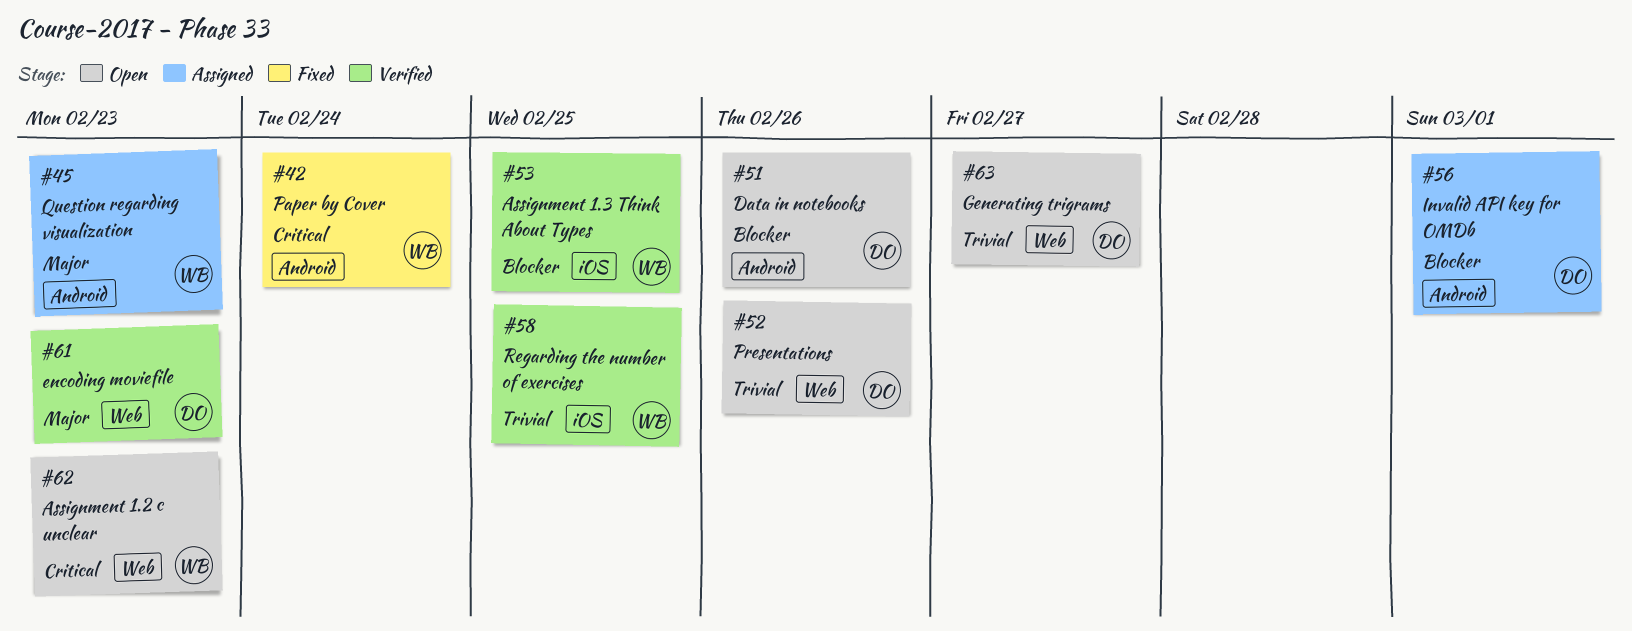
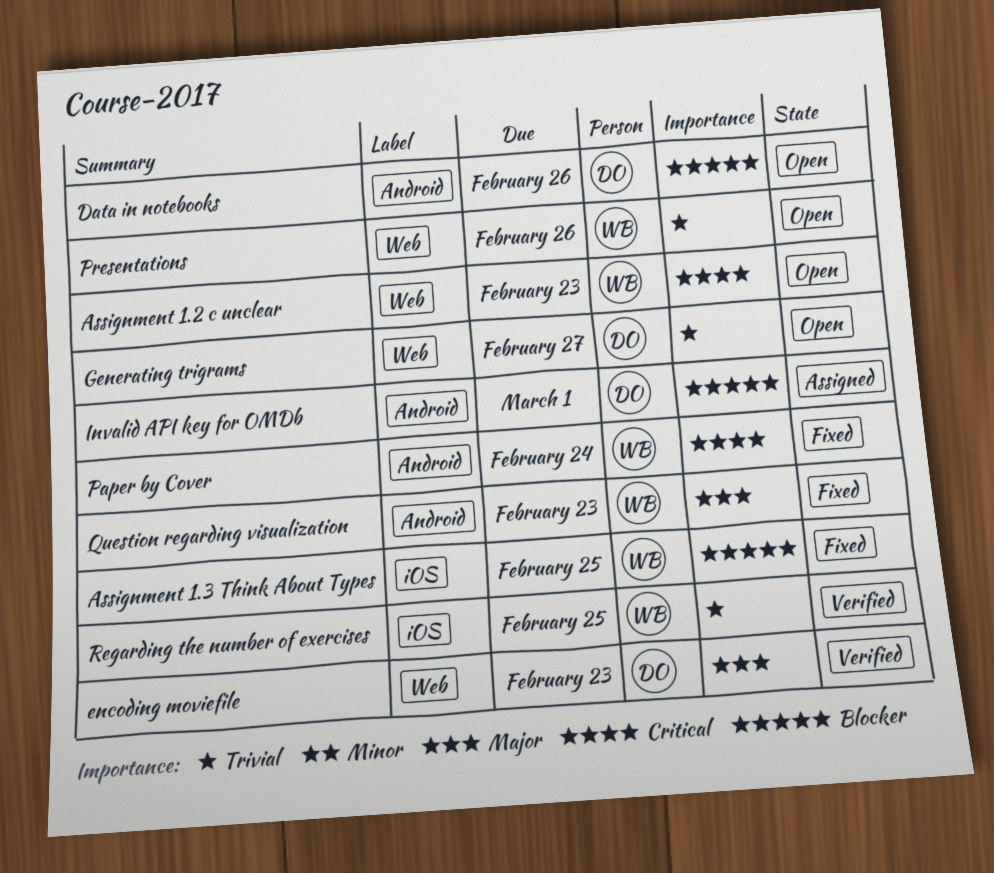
Assignment 1.3 Think About Types, status: Verified -> Fixed
Presentations, owner: DO -> WB
Question regarding visualization, status: Assigned -> Fixed

